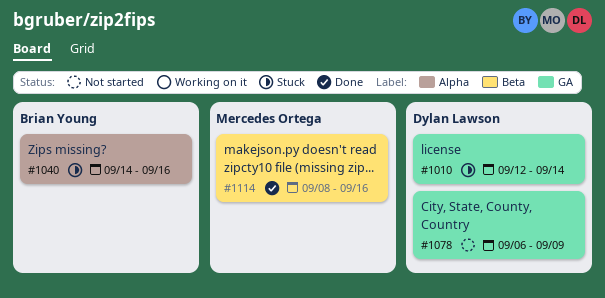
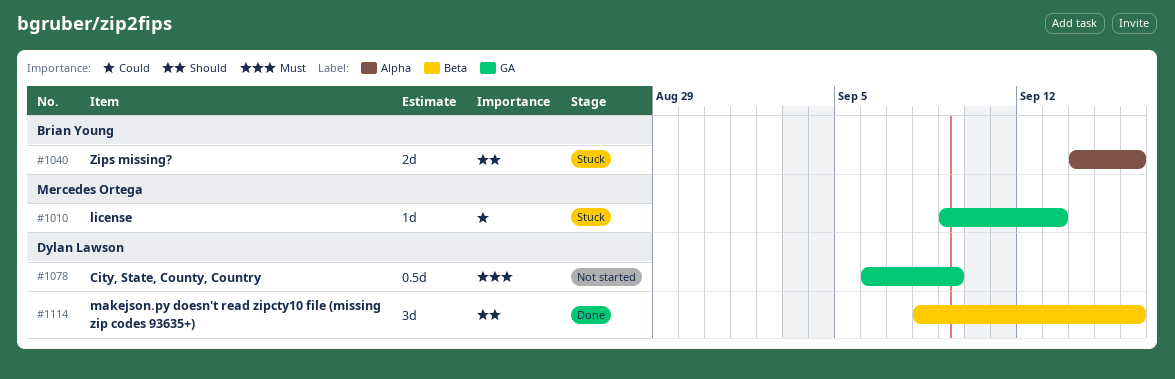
#1010, owner: Dylan Lawson -> Mercedes Ortega
#1010, start: Sep 12 -> Sep 9
#1010, due: Sep 14 -> Sep 13
#1114, owner: Mercedes Ortega -> Dylan Lawson

